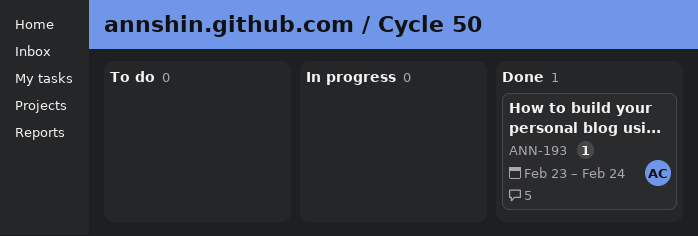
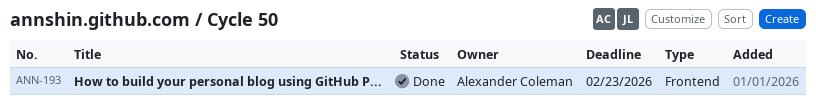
ANN-193, due: Feb 24 -> Feb 23

